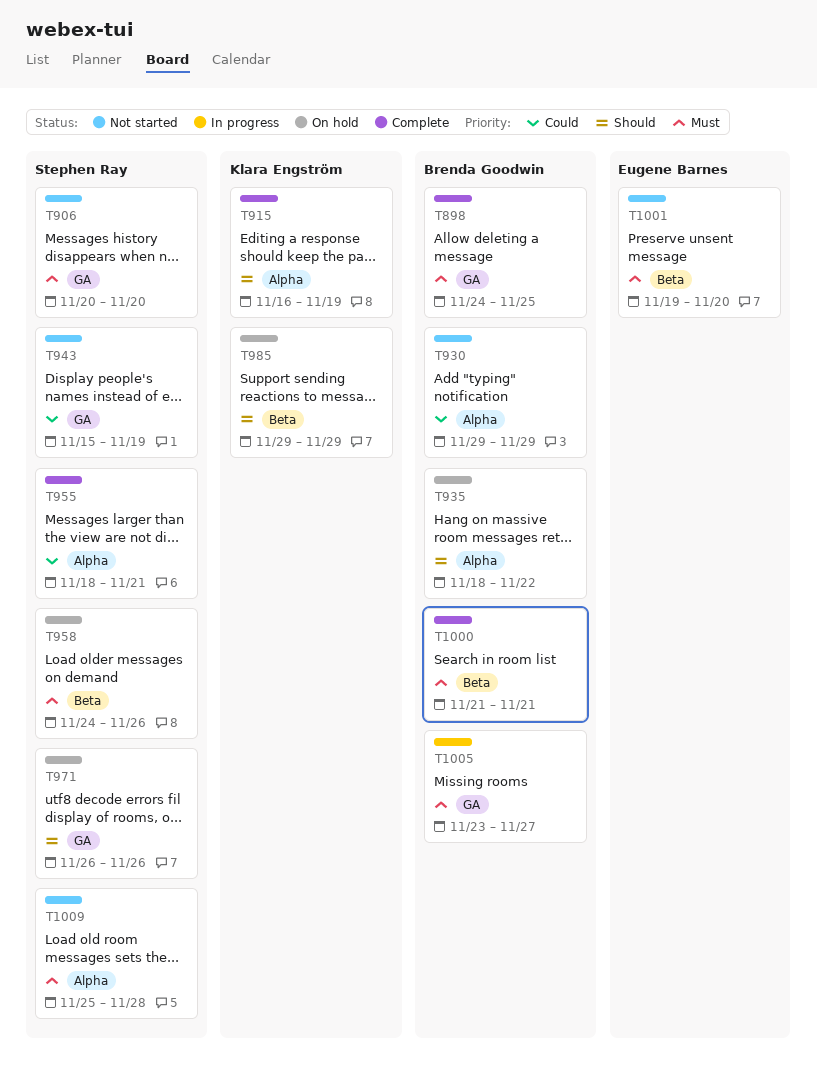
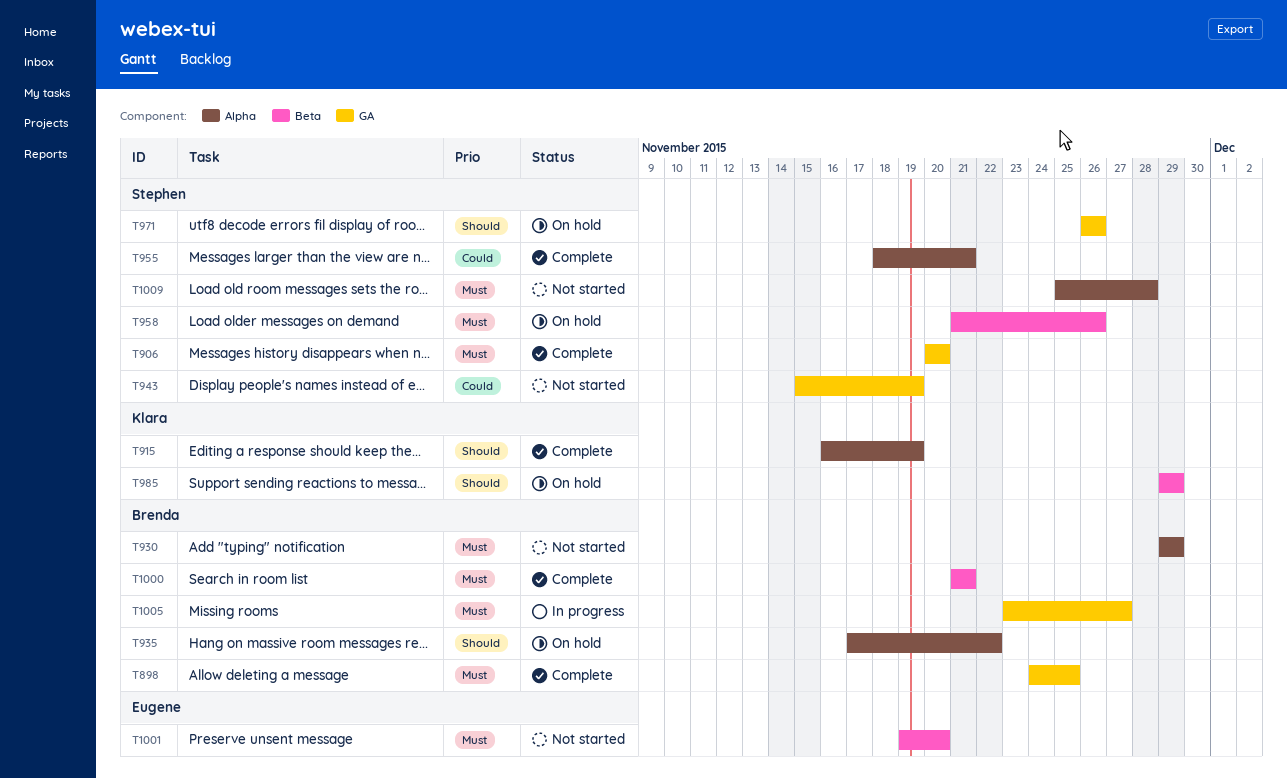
T906, status: Not started -> Complete
T930, priority: Could -> Must
T935, start: Nov 18 -> Nov 17
T958, start: Nov 24 -> Nov 21

